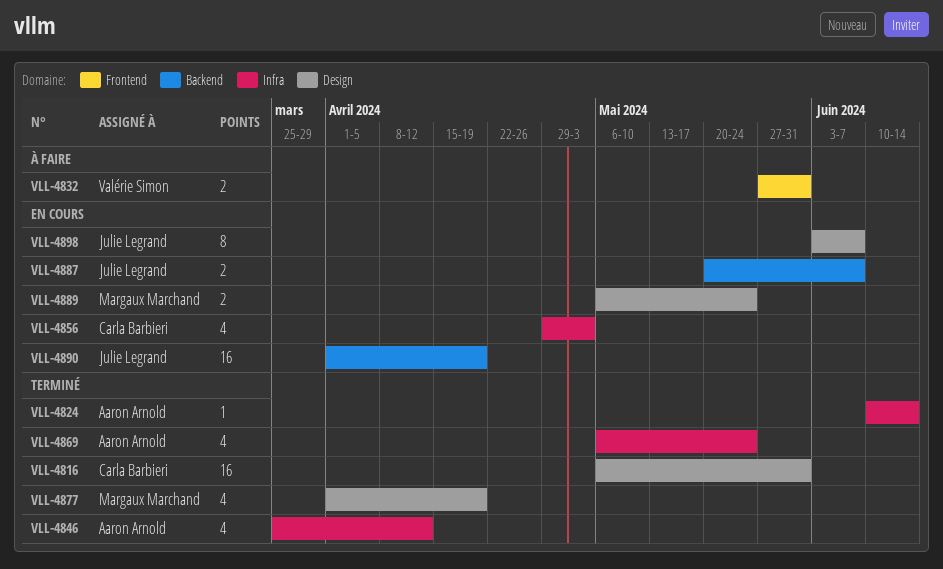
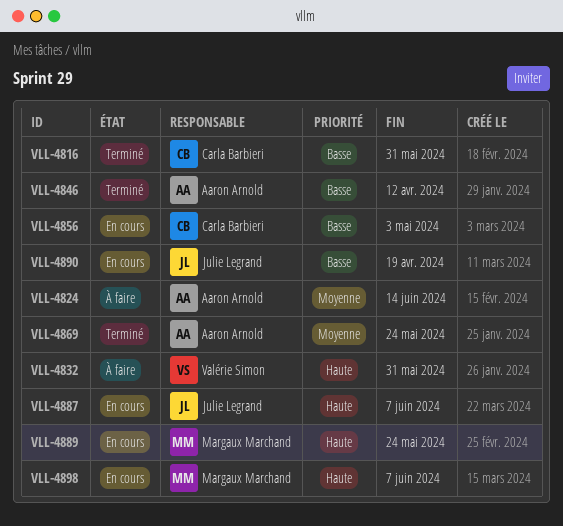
VLL-4824, status: Terminé -> À faire
VLL-4877: present -> none
VLL-4898, owner: Julie Legrand -> Margaux Marchand

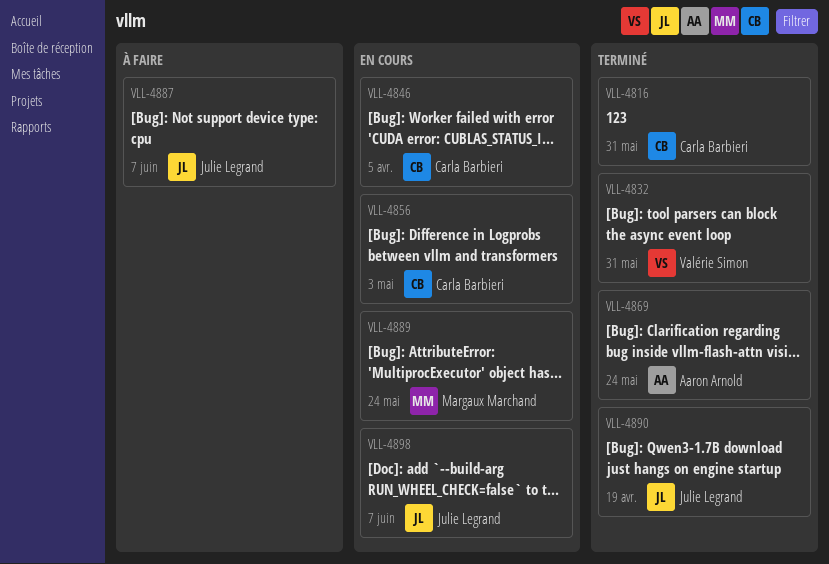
VLL-4824: present -> none
VLL-4832, status: À faire -> Terminé
VLL-4846, status: Terminé -> En cours
VLL-4846, owner: Aaron Arnold -> Carla Barbieri
VLL-4846, due: Apr 12 -> Apr 5
VLL-4887, status: En cours -> À faire
VLL-4890, status: En cours -> Terminé
VLL-4898, owner: Margaux Marchand -> Julie Legrand

